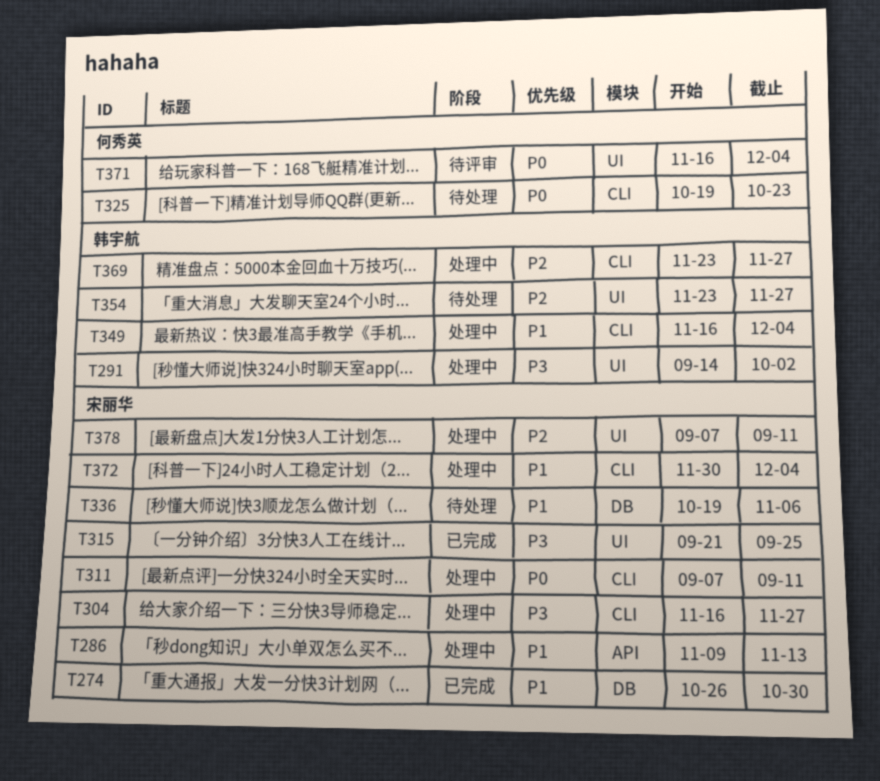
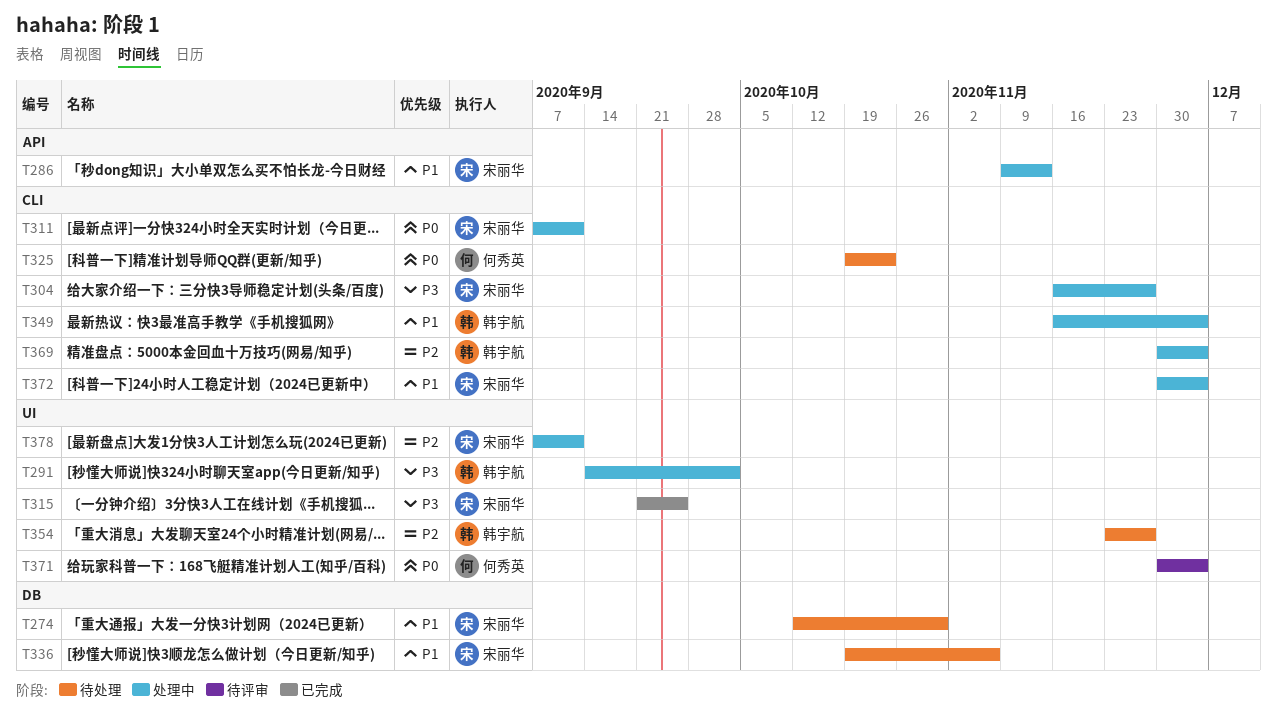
T274, status: 已完成 -> 待处理
T274, start: Oct 26 -> Oct 12
T369, start: Nov 23 -> Nov 30
T369, due: Nov 27 -> Dec 4
T371, start: Nov 16 -> Nov 30

